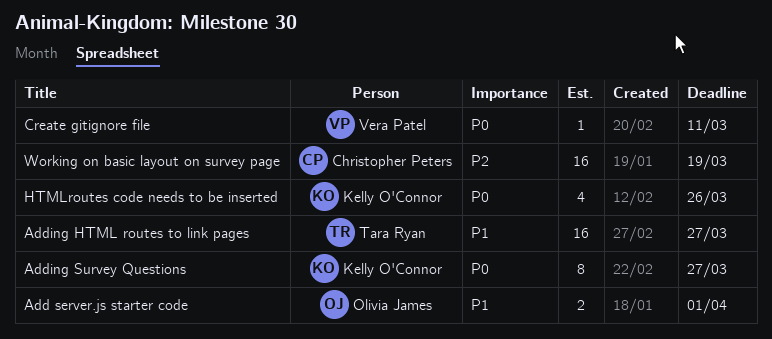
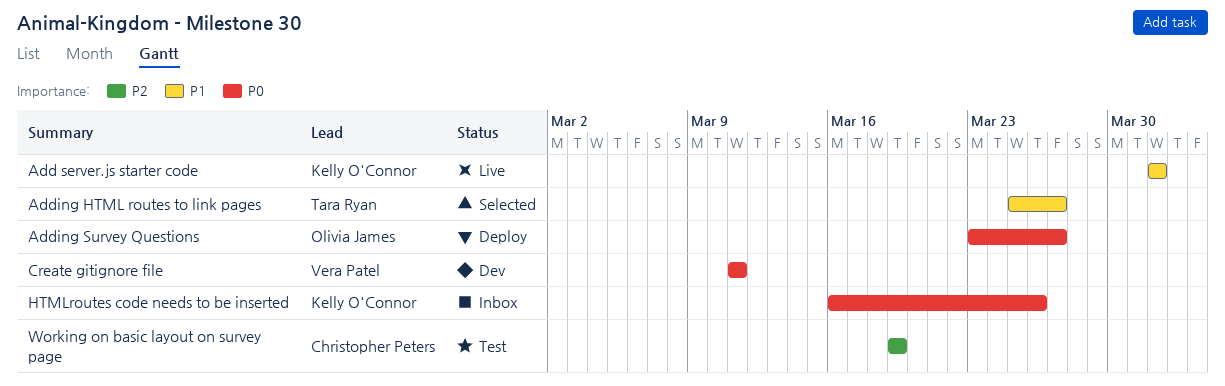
Add server.js starter code, owner: Olivia James -> Kelly O'Connor
Adding Survey Questions, owner: Kelly O'Connor -> Olivia James

